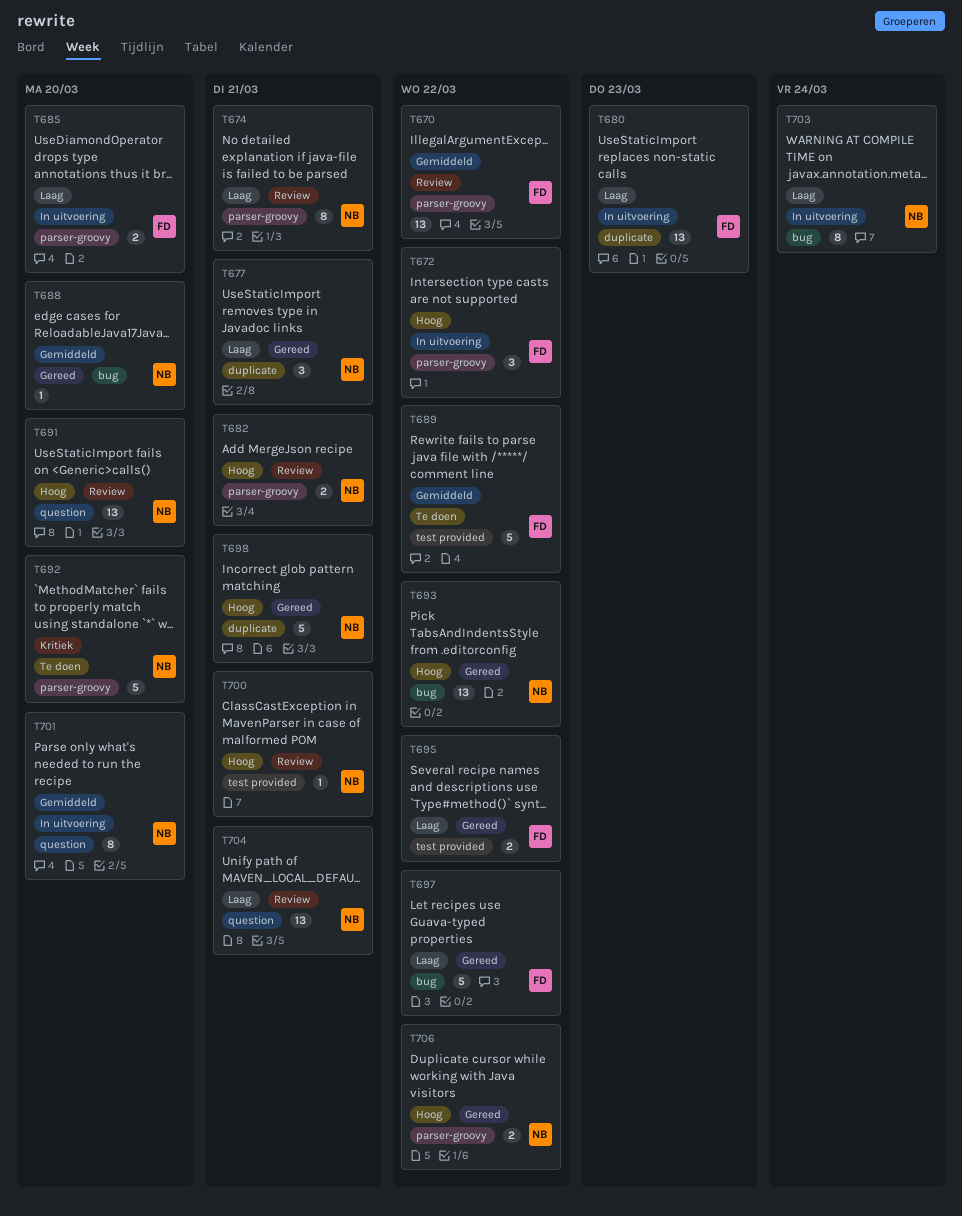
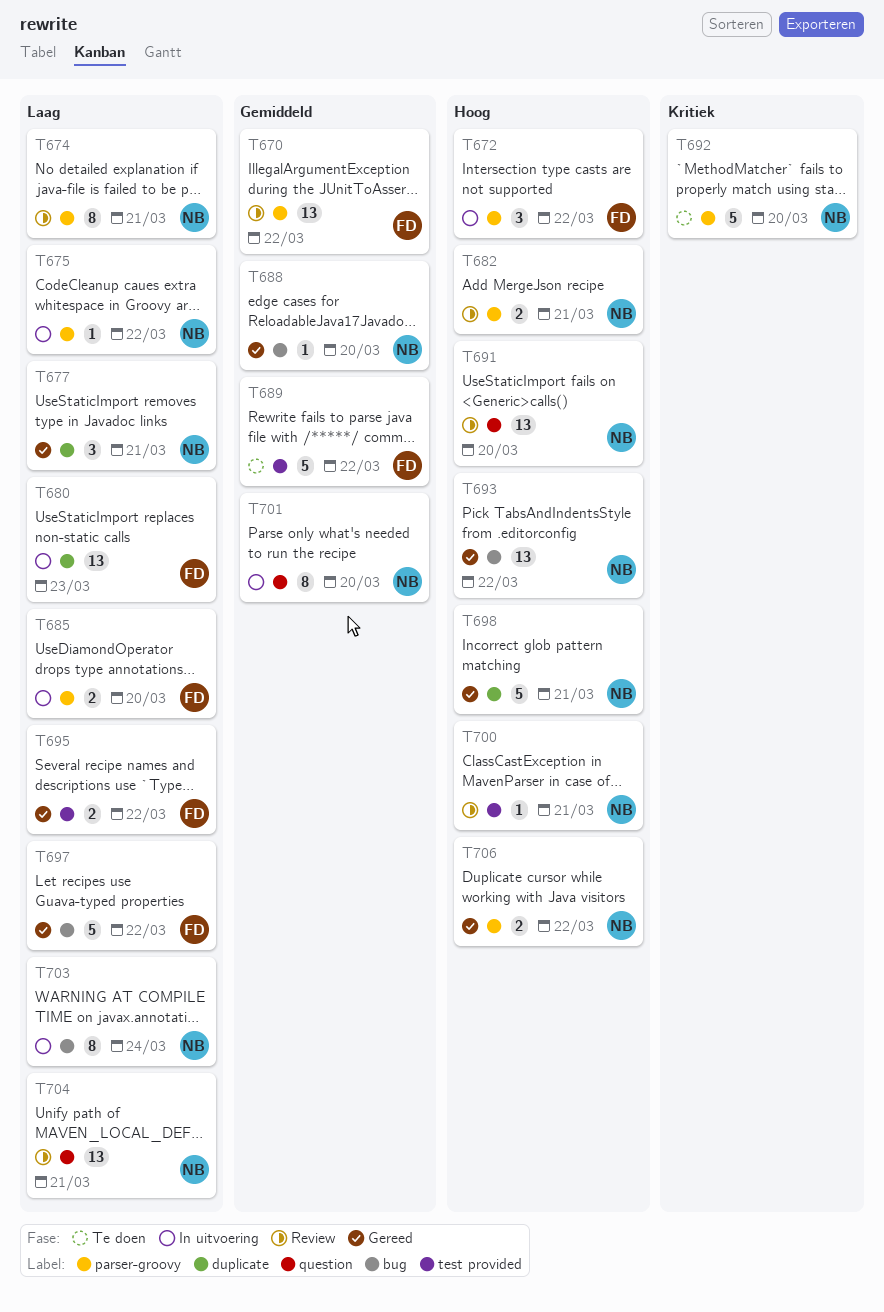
T675: none -> present

